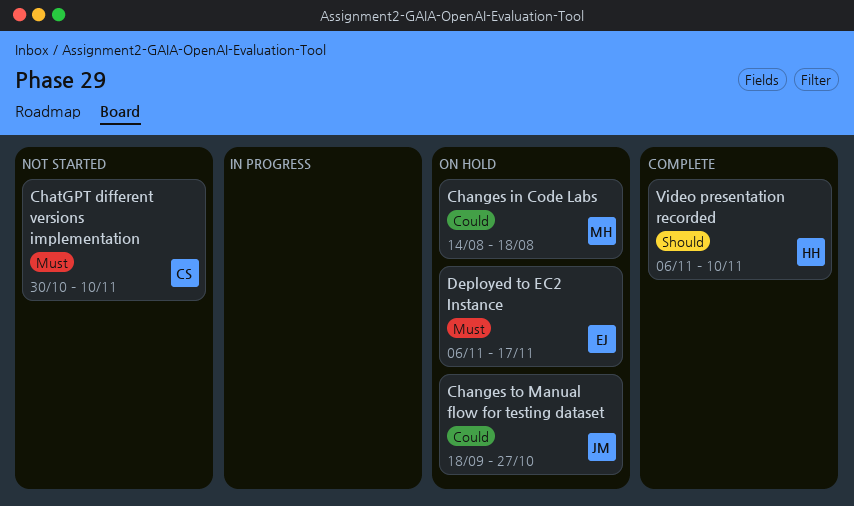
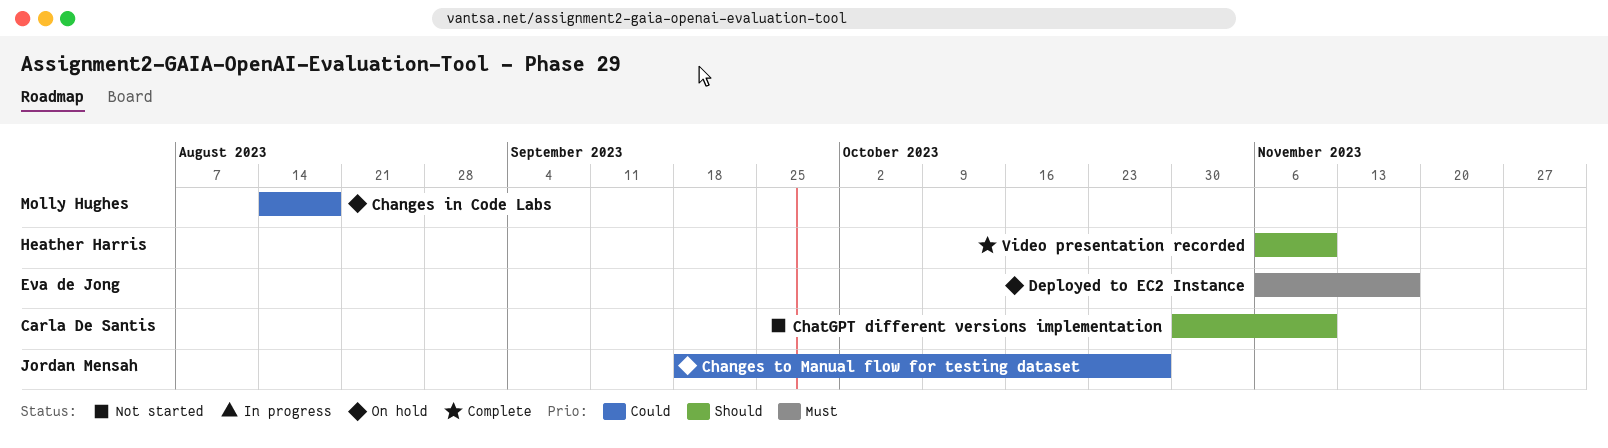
ChatGPT different versions implementation, priority: Must -> Should

